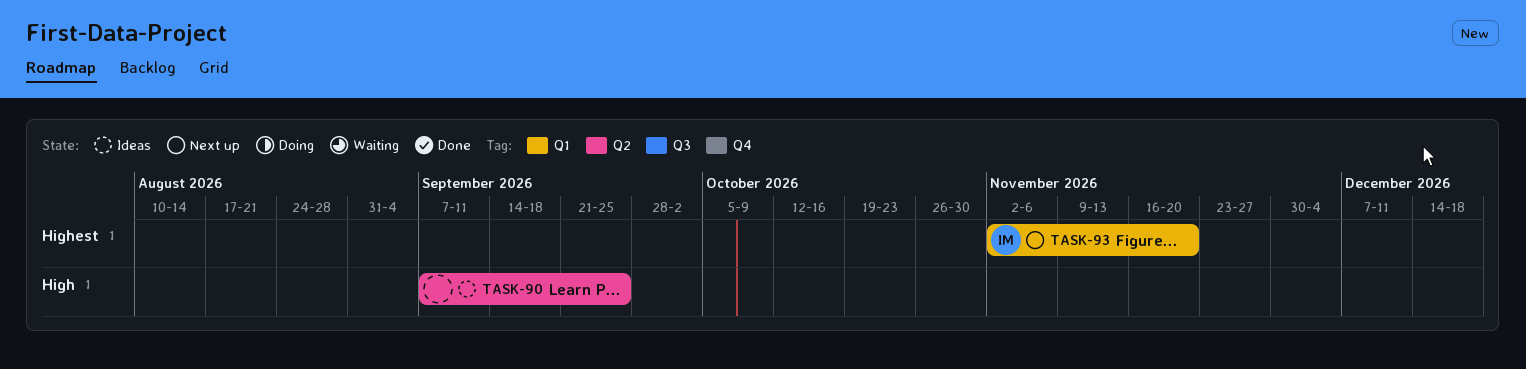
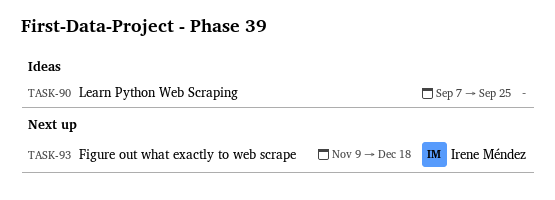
TASK-93, start: Nov 2 -> Nov 9
TASK-93, due: Nov 20 -> Dec 18

